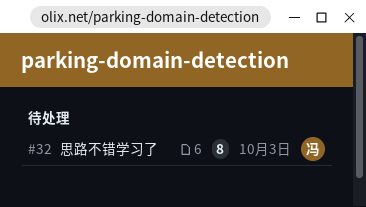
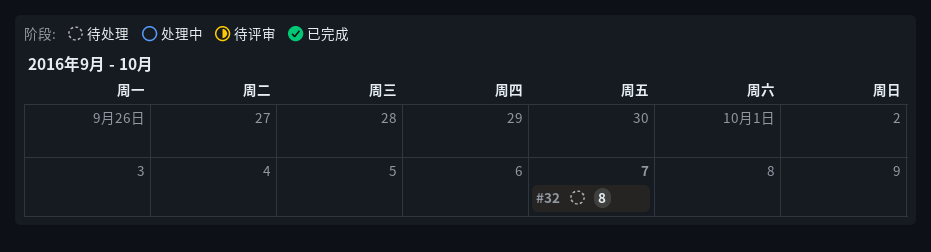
#32, due: Oct 3 -> Oct 7

